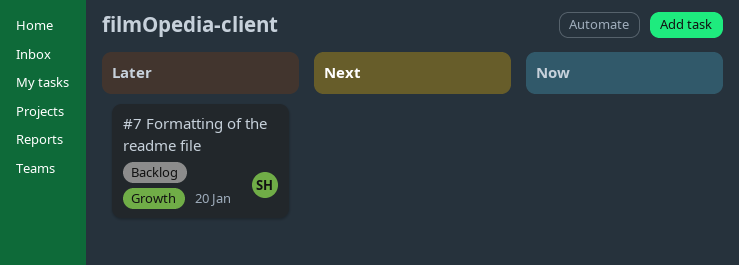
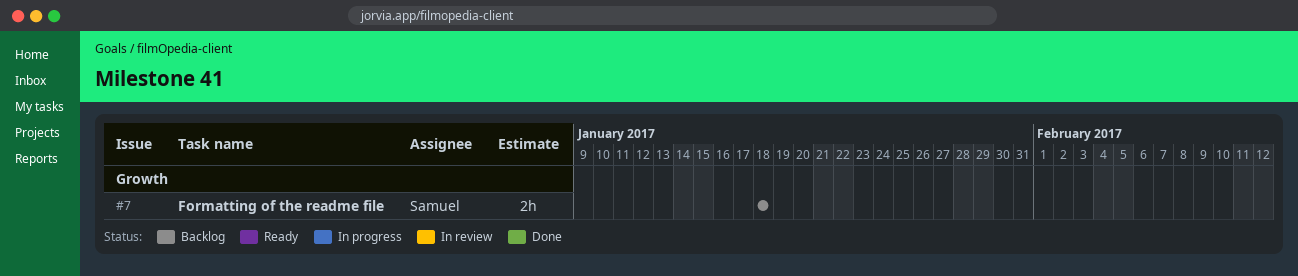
#7, due: Jan 20 -> Jan 18

